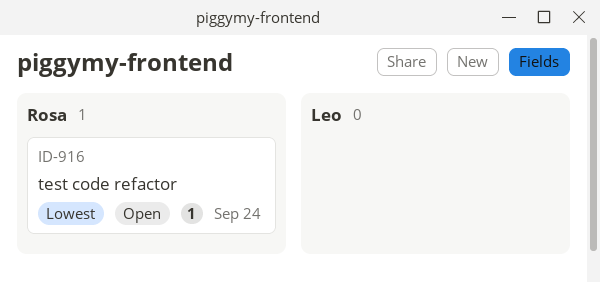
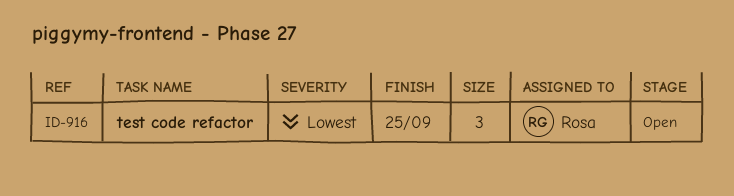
ID-916, estimate: 1 -> 3
ID-916, due: Sep 24 -> Sep 25

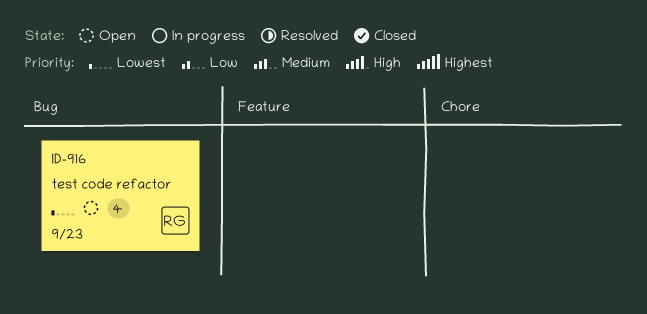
ID-916, estimate: 3 -> 4
ID-916, due: Sep 25 -> Sep 23

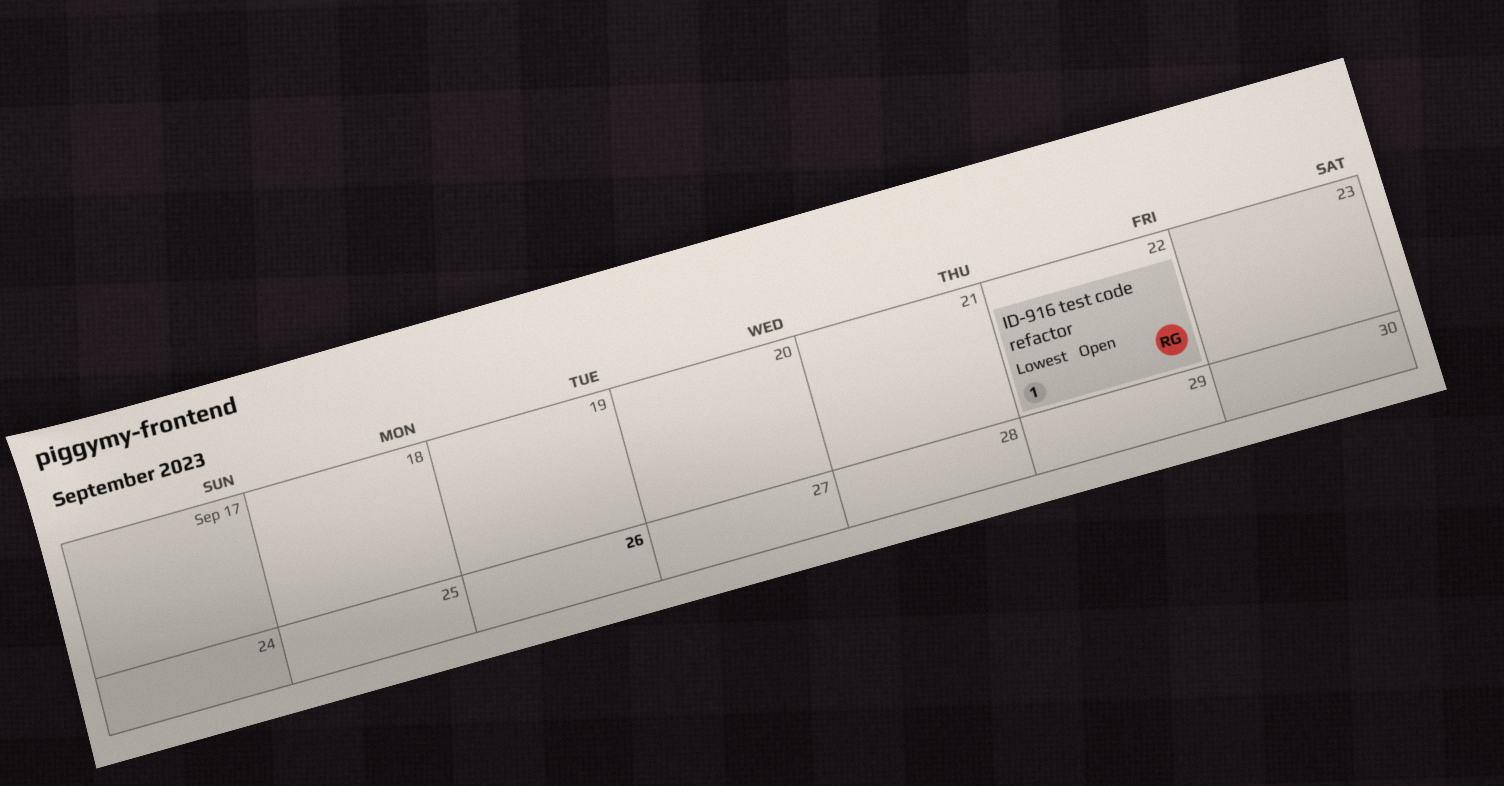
ID-916, estimate: 4 -> 1
ID-916, due: Sep 23 -> Sep 22

